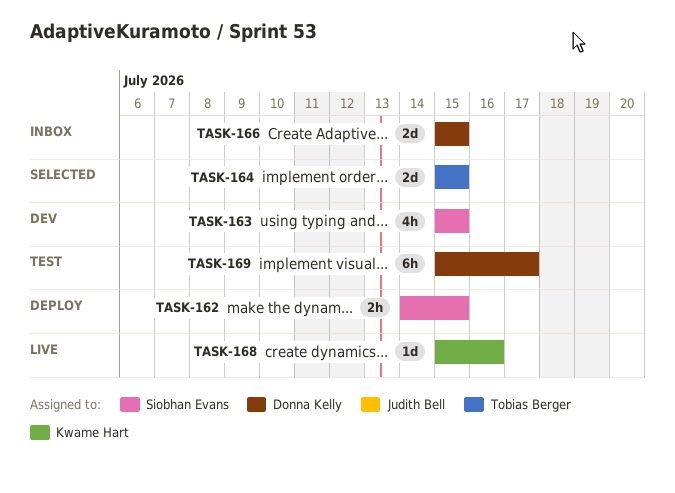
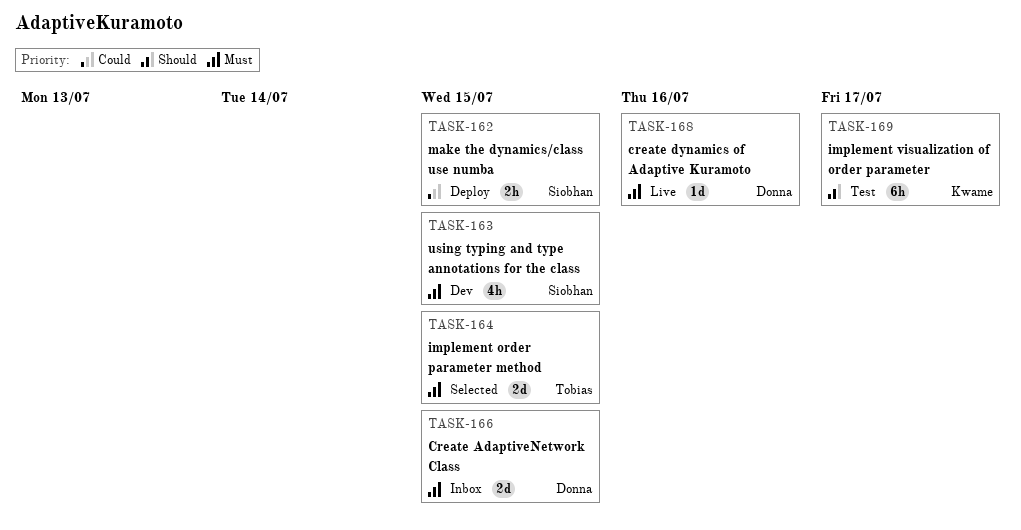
TASK-168, owner: Kwame Hart -> Donna Kelly
TASK-169, owner: Donna Kelly -> Kwame Hart

